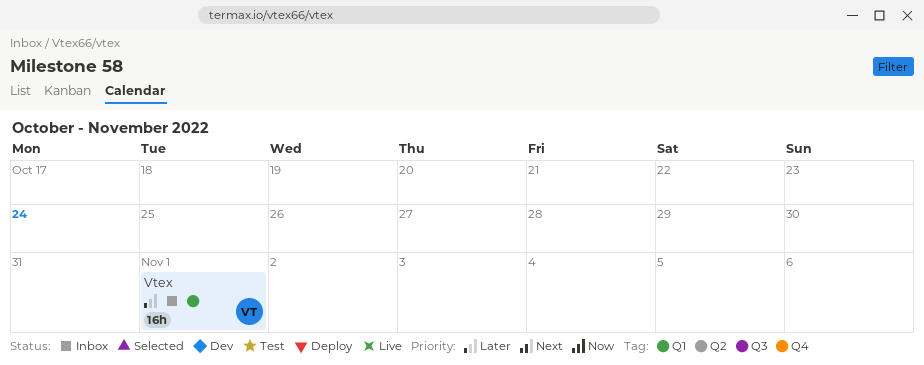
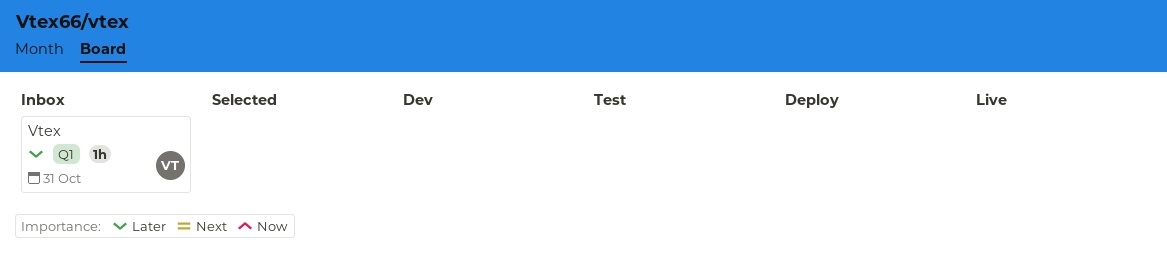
Vtex, estimate: 16h -> 1h
Vtex, due: Nov 1 -> Oct 31

